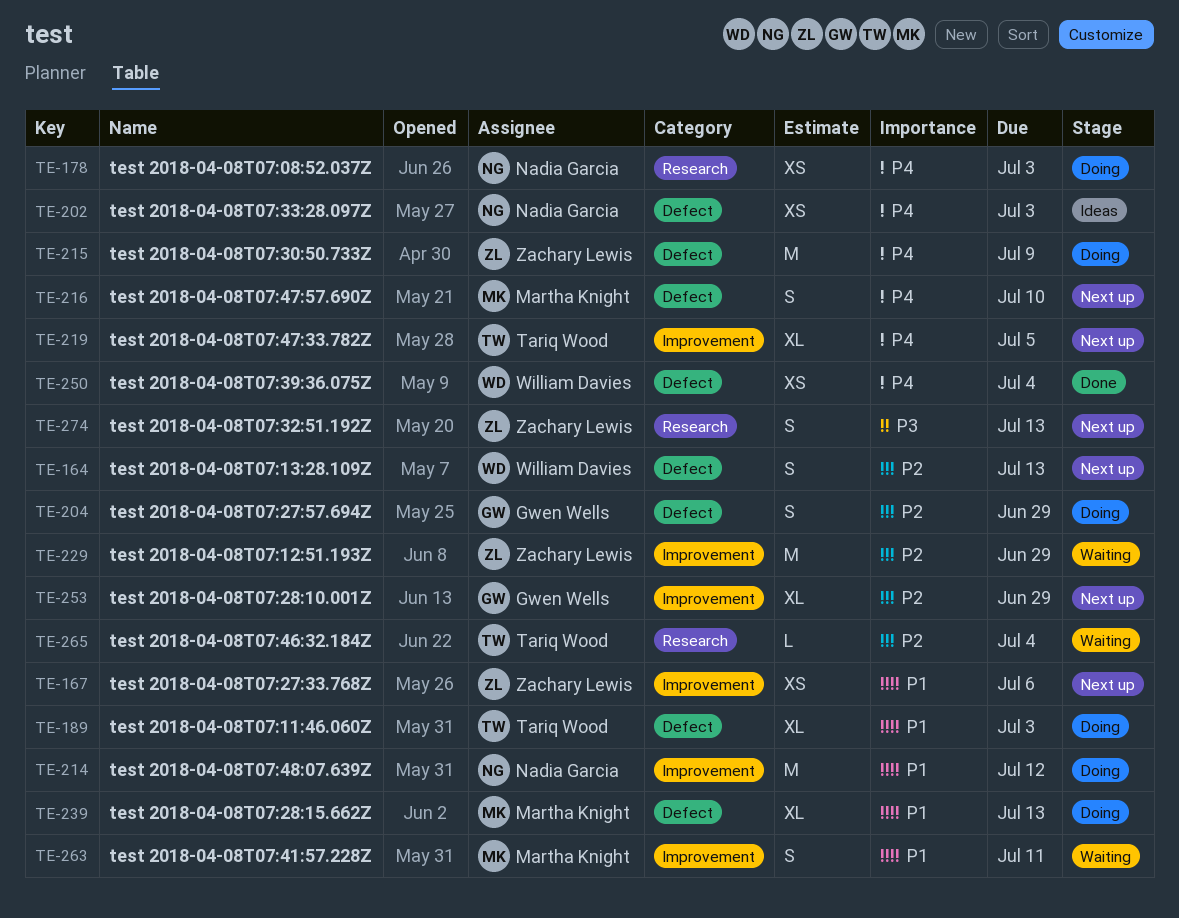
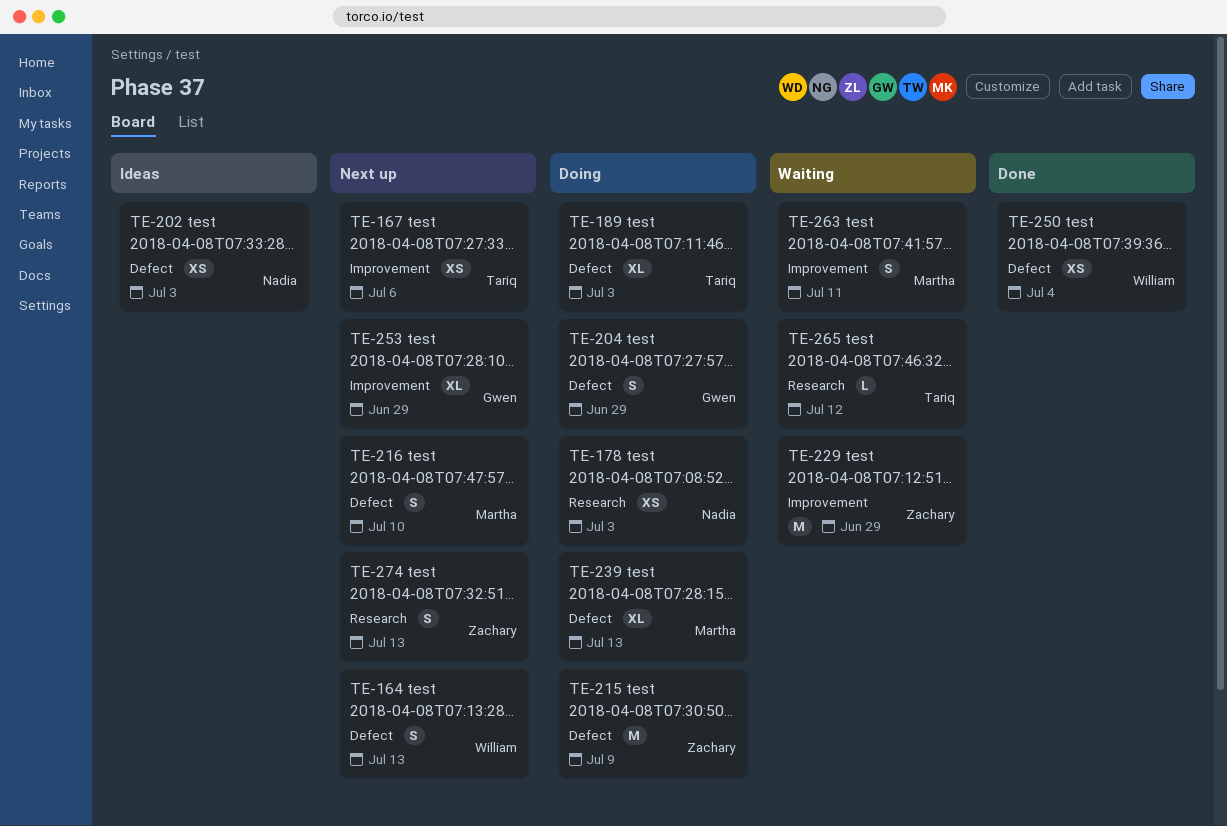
TE-167, owner: Zachary Lewis -> Tariq Wood
TE-214: present -> none
TE-219: present -> none
TE-265, due: Jul 4 -> Jul 12

